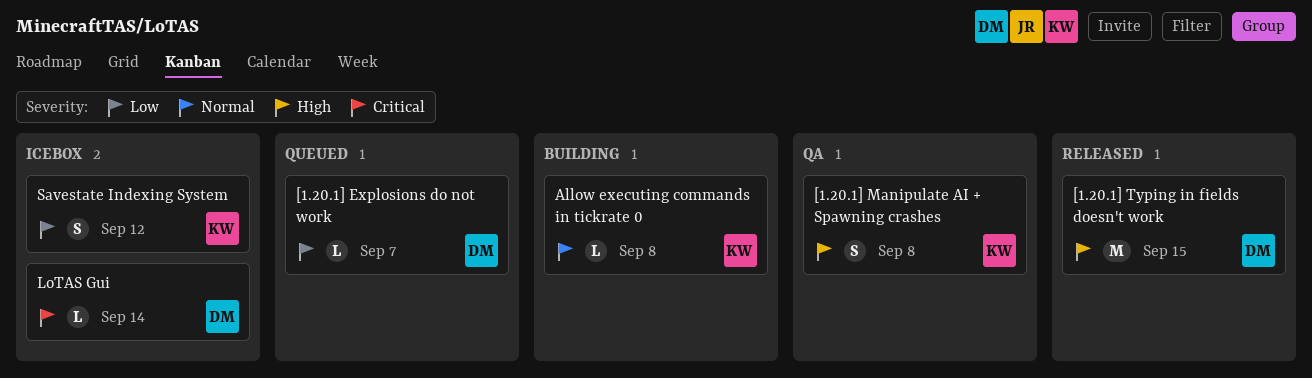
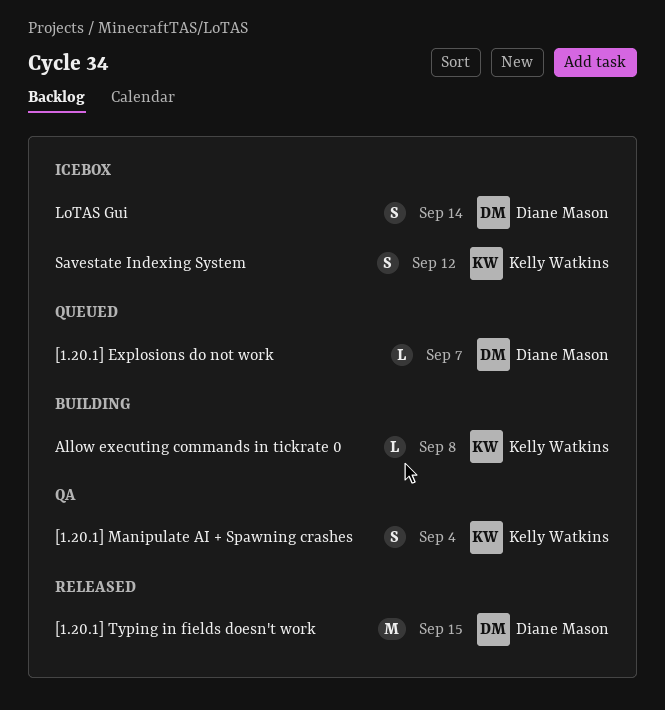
[1.20.1] Manipulate AI + Spawning crashes, due: Sep 8 -> Sep 4
LoTAS Gui, estimate: L -> S

